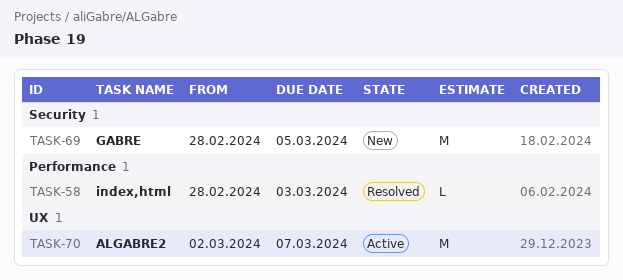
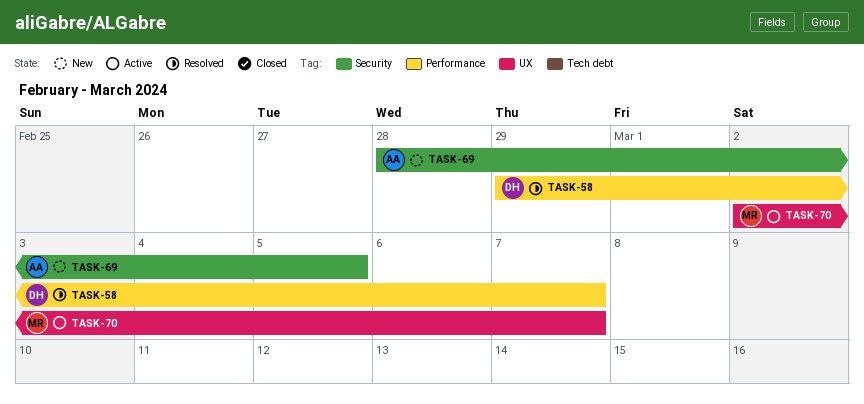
TASK-58, start: Feb 28 -> Feb 29
TASK-58, due: Mar 3 -> Mar 7

